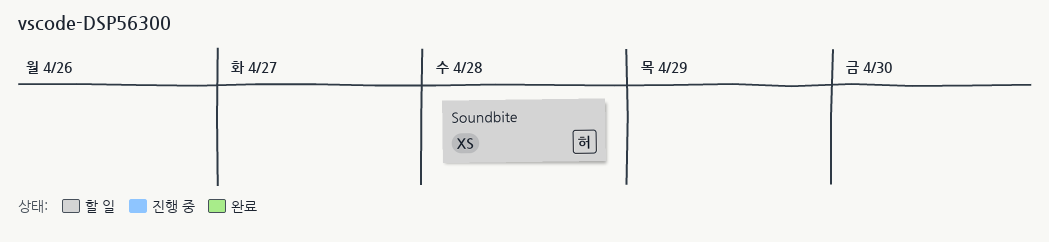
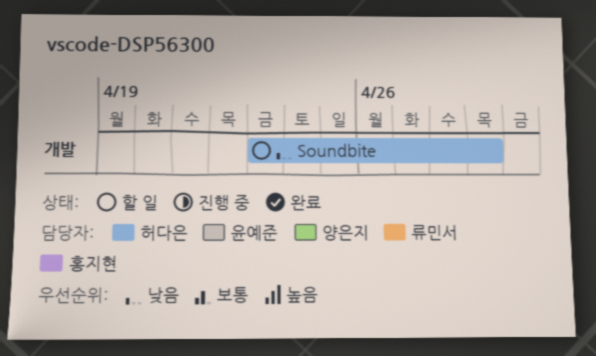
Soundbite, due: Apr 28 -> Apr 29

